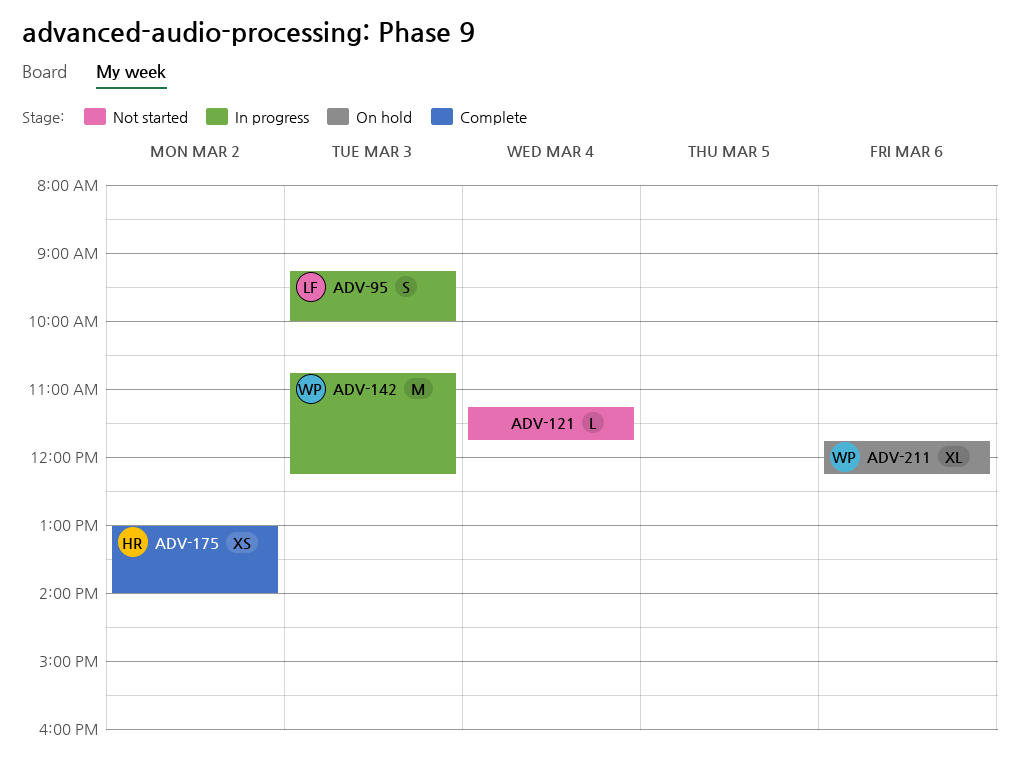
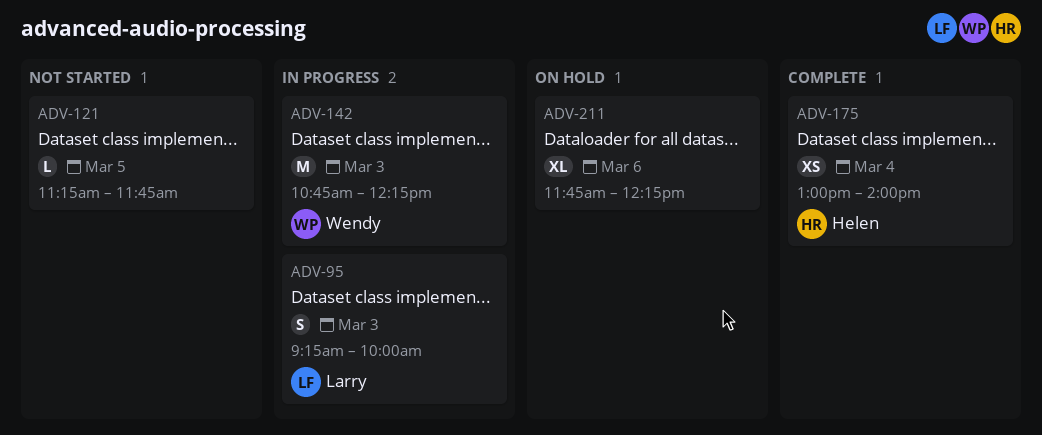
ADV-121, day: Mar 4 -> Mar 5
ADV-175, day: Mar 2 -> Mar 4
ADV-211, owner: Wendy -> none

